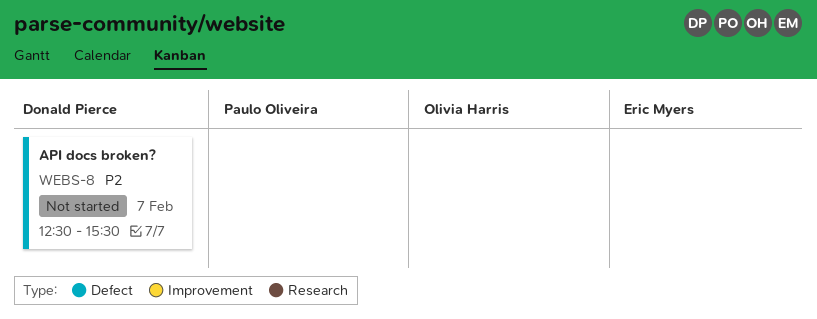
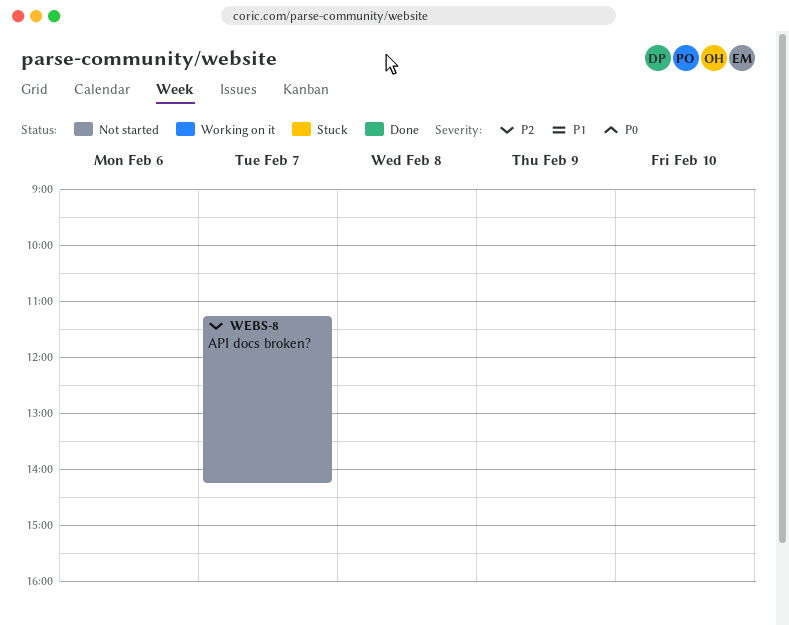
WEBS-8, begins: 12:30 -> 11:15
WEBS-8, ends: 15:30 -> 14:15

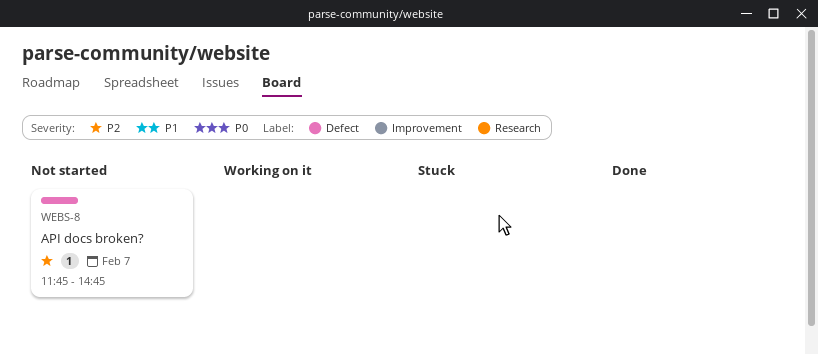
WEBS-8, begins: 11:15 -> 11:45
WEBS-8, ends: 14:15 -> 14:45

